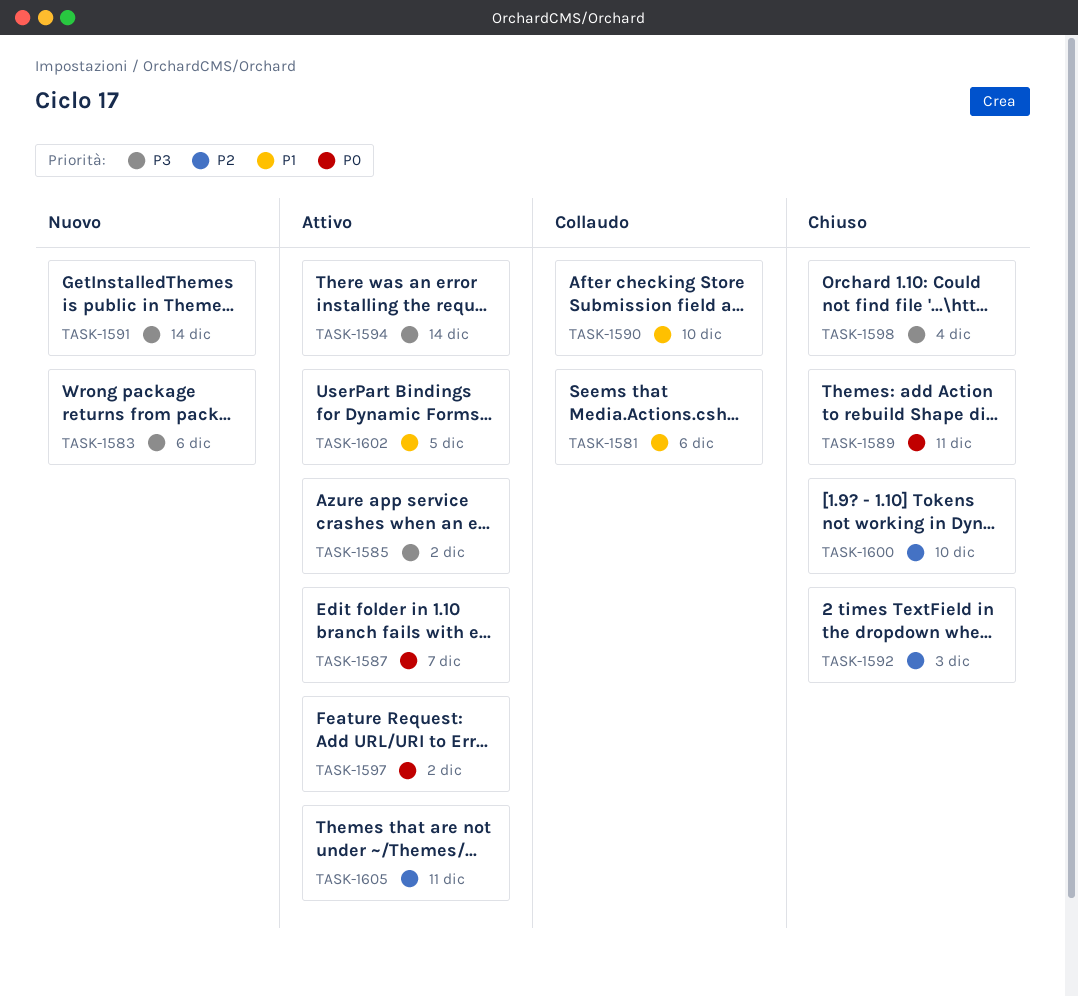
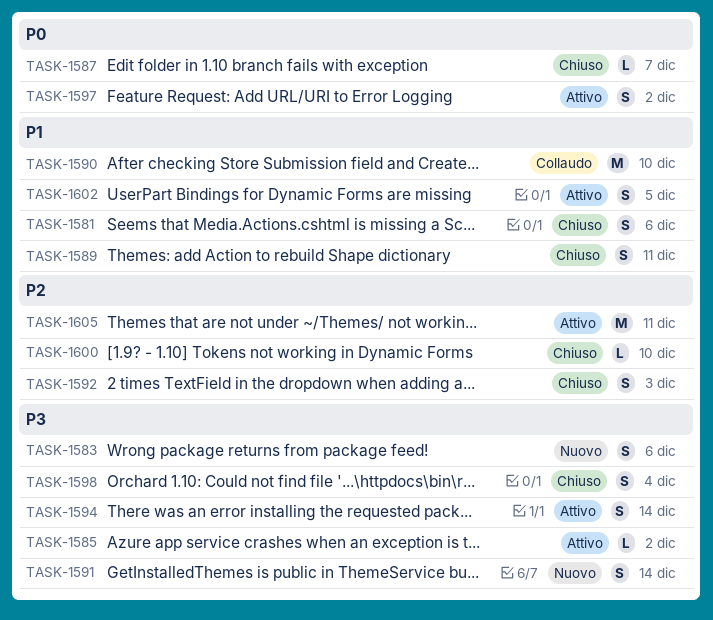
TASK-1581, status: Collaudo -> Chiuso
TASK-1587, status: Attivo -> Chiuso
TASK-1589, priority: P0 -> P1

